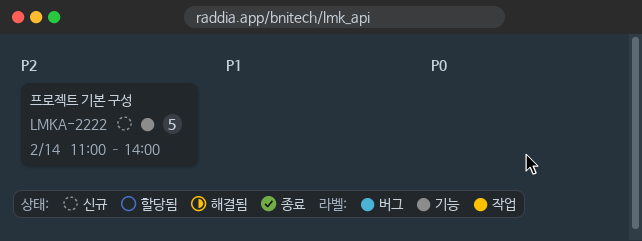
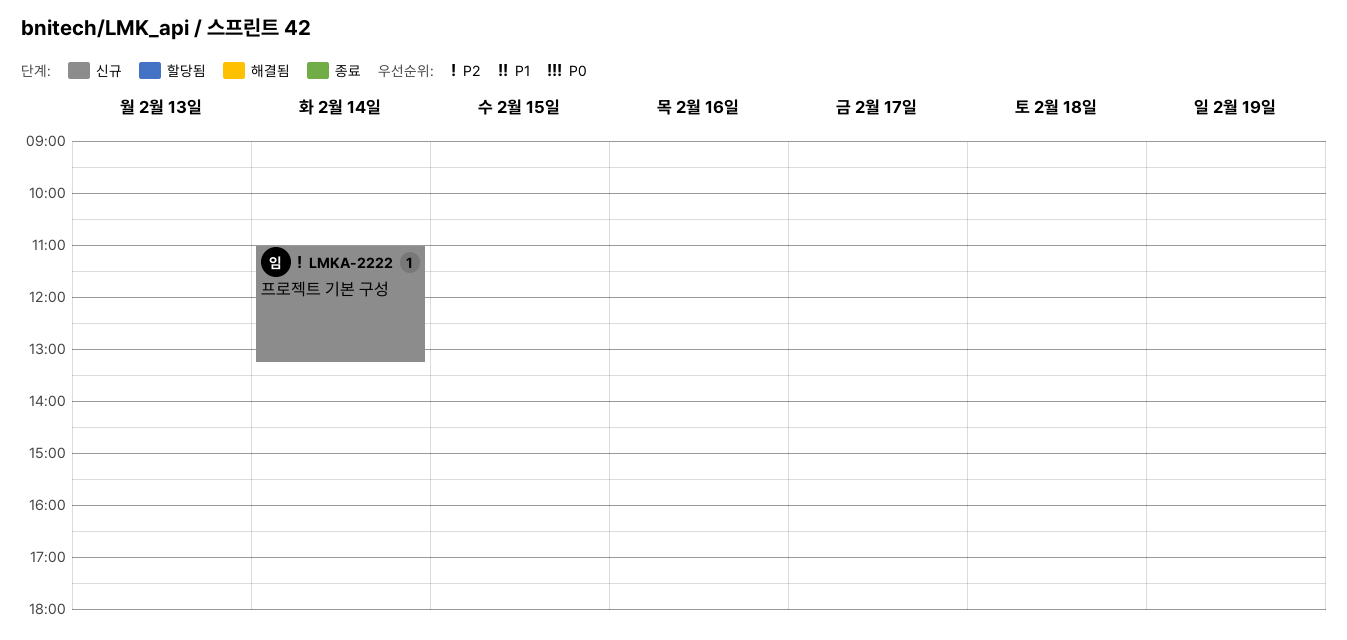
LMKA-2222, estimate: 5 -> 1
LMKA-2222, ends: 14:00 -> 13:15

